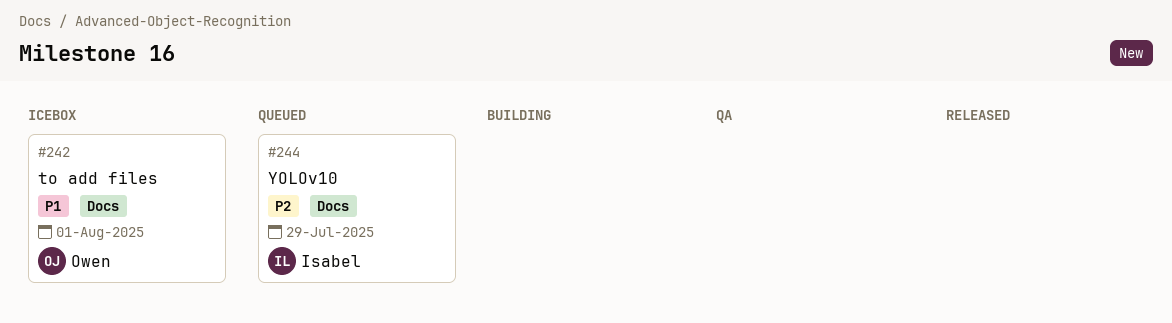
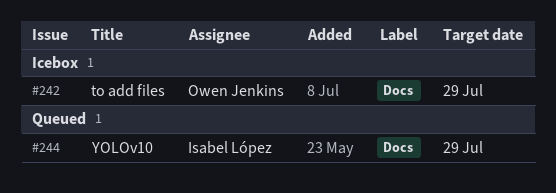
#242, due: Aug 1 -> Jul 29

